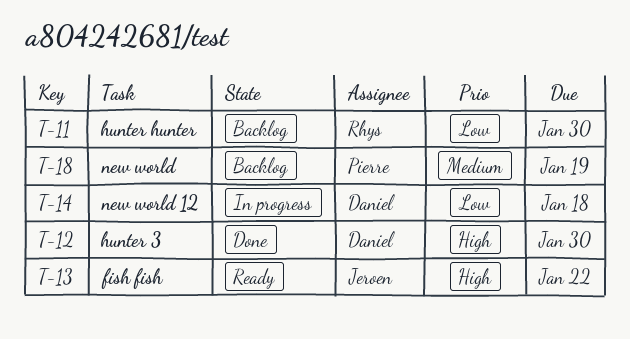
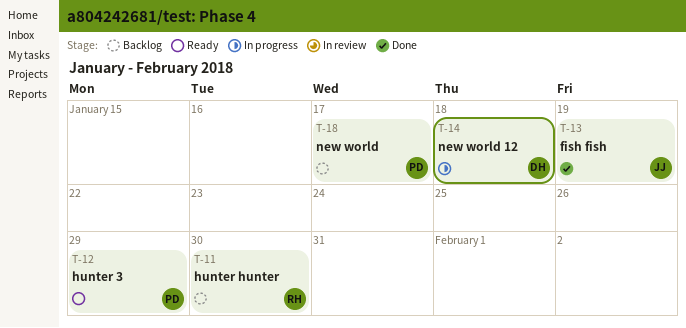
T-12, status: Done -> Ready
T-12, owner: Daniel -> Pierre
T-12, due: Jan 30 -> Jan 29
T-13, status: Ready -> Done
T-13, due: Jan 22 -> Jan 19
T-18, due: Jan 19 -> Jan 17

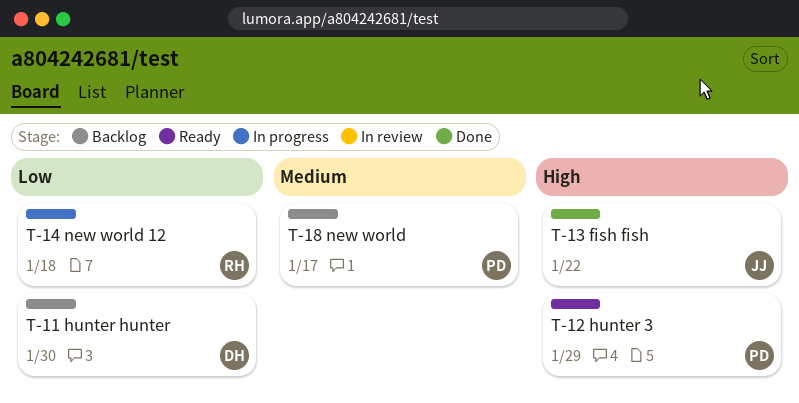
T-11, owner: RH -> DH
T-13, due: Jan 19 -> Jan 22
T-14, owner: DH -> RH

